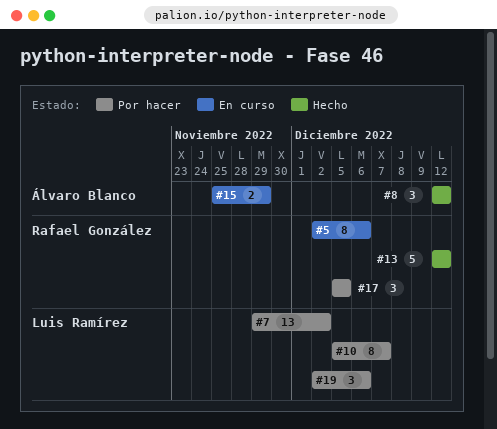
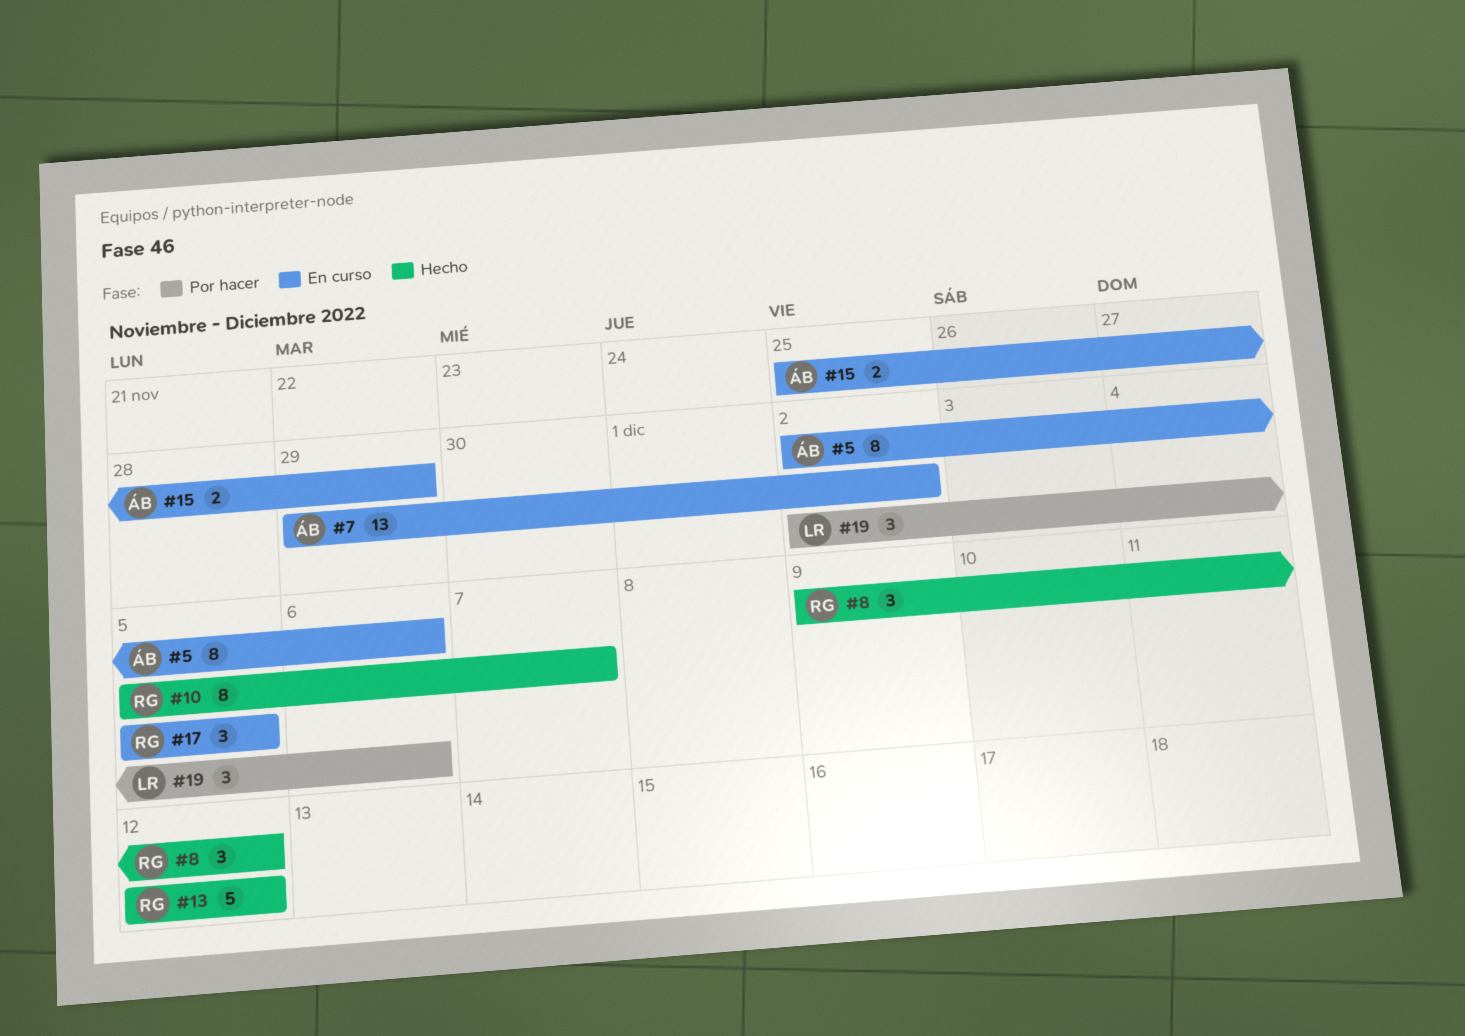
#5, owner: Rafael González -> Álvaro Blanco
#7, status: Por hacer -> En curso
#7, owner: Luis Ramírez -> Álvaro Blanco
#8, owner: Álvaro Blanco -> Rafael González
#8, start: Dec 12 -> Dec 9
#10, status: Por hacer -> Hecho
#10, owner: Luis Ramírez -> Rafael González
#17, status: Por hacer -> En curso

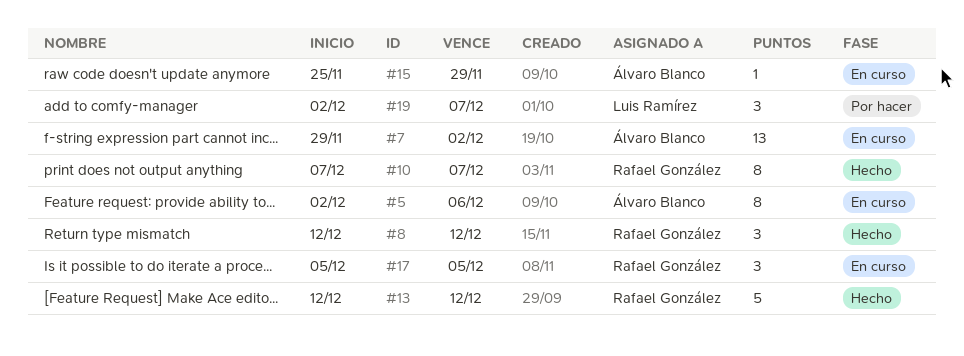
#8, start: Dec 9 -> Dec 12
#10, start: Dec 5 -> Dec 7
#15, estimate: 2 -> 1
#19, due: Dec 6 -> Dec 7

